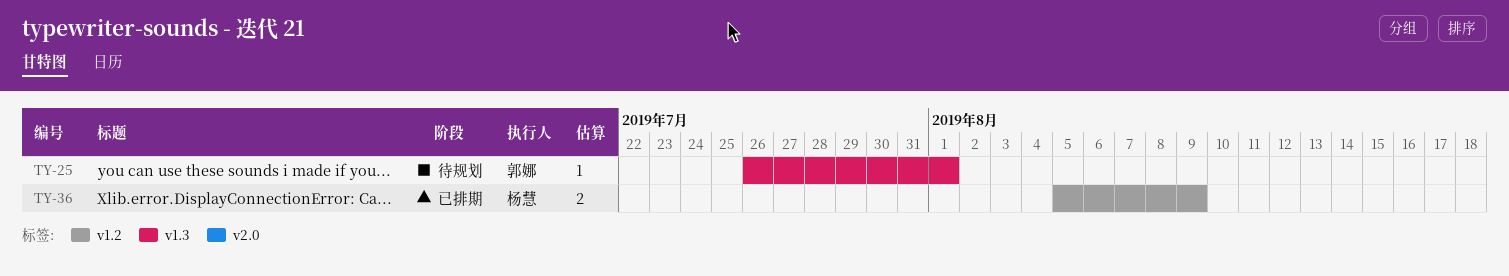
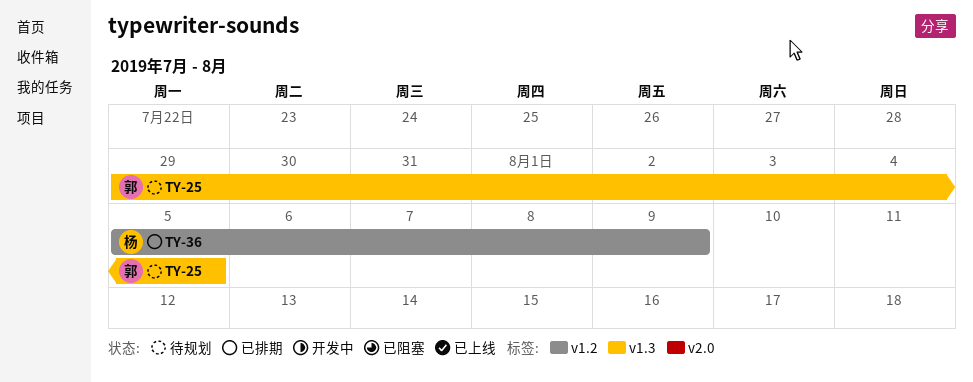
TY-25, start: Jul 26 -> Jul 29
TY-25, due: Aug 1 -> Aug 5

